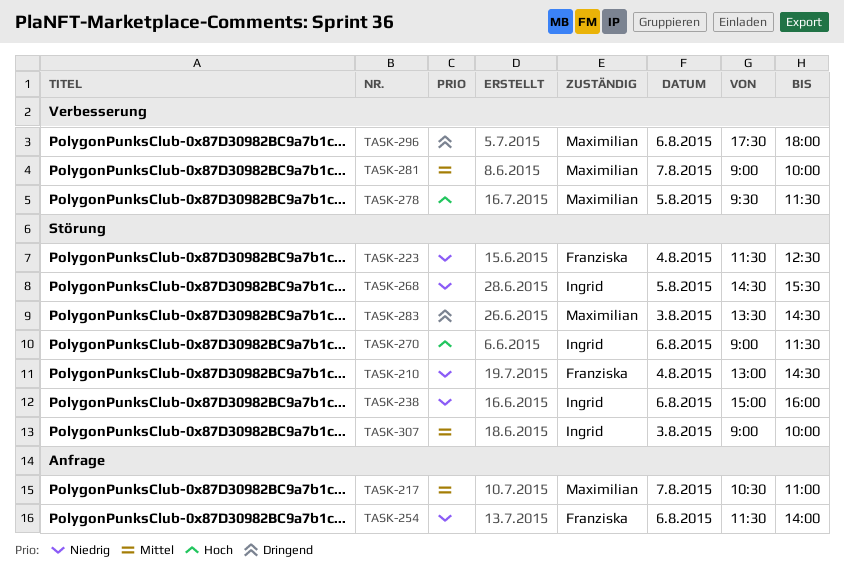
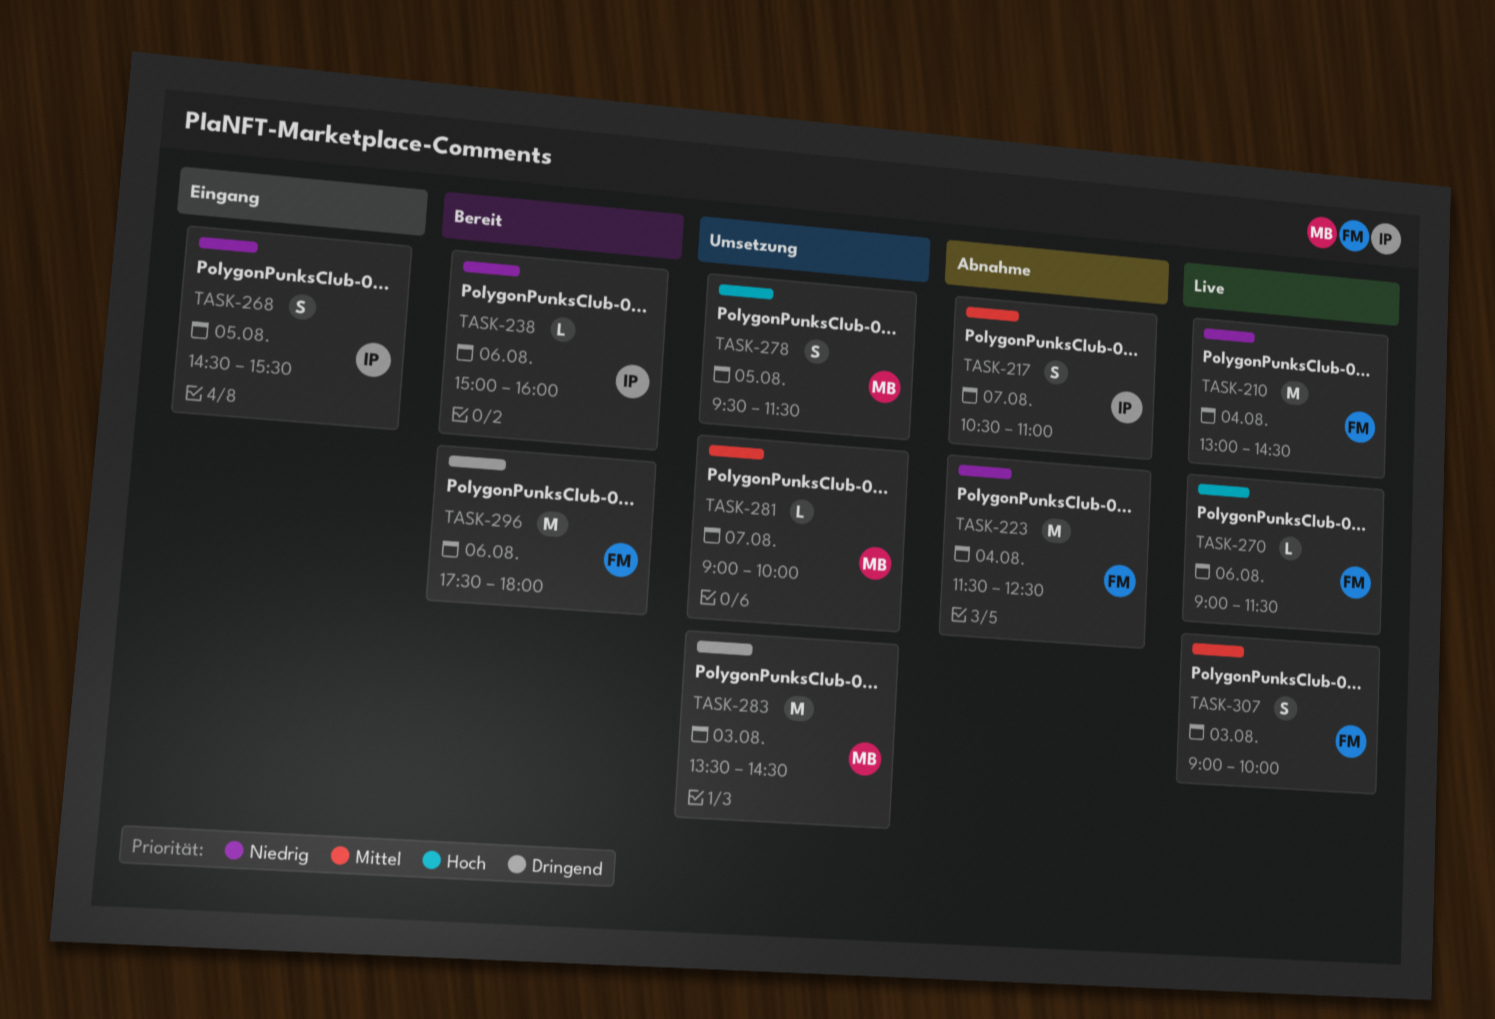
TASK-217, owner: Maximilian -> Ingrid
TASK-254: present -> none
TASK-270, owner: Ingrid -> Franziska
TASK-296, owner: Maximilian -> Franziska
TASK-307, owner: Ingrid -> Franziska

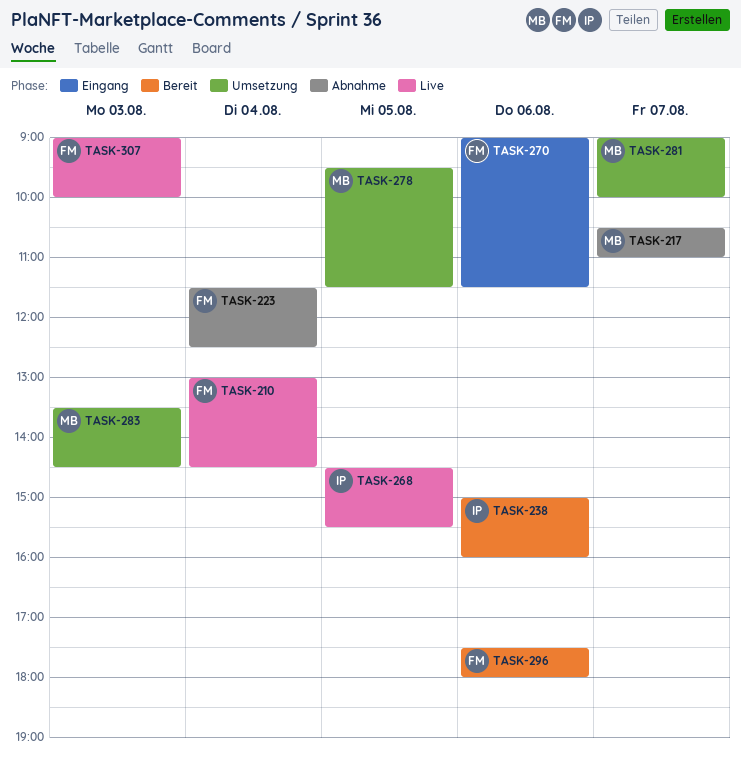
TASK-217, owner: IP -> MB
TASK-268, status: Eingang -> Live
TASK-270, status: Live -> Eingang

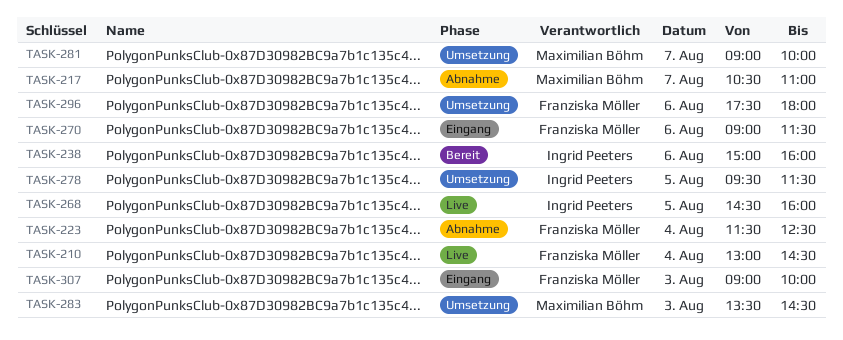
TASK-268, ends: 15:30 -> 16:00
TASK-278, owner: Maximilian Böhm -> Ingrid Peeters
TASK-296, status: Bereit -> Umsetzung
TASK-307, status: Live -> Eingang

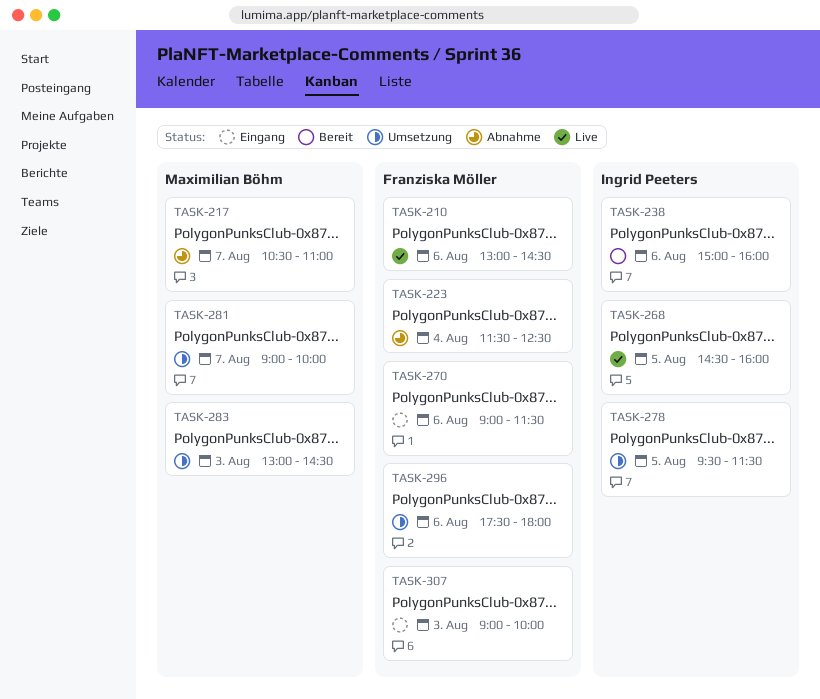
TASK-210, day: Aug 4 -> Aug 6
TASK-283, begins: 13:30 -> 13:00

